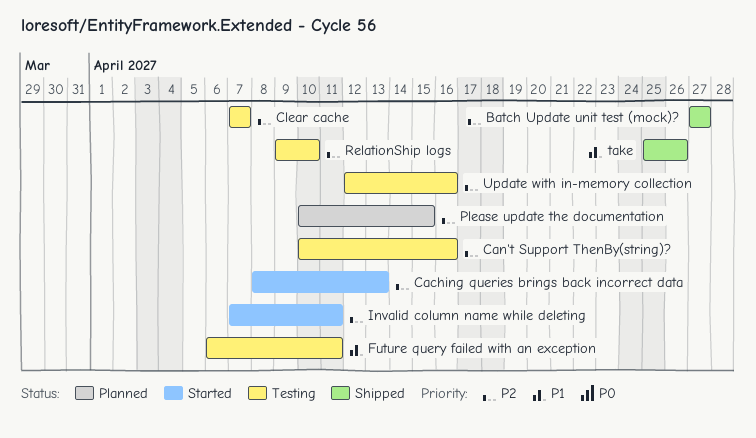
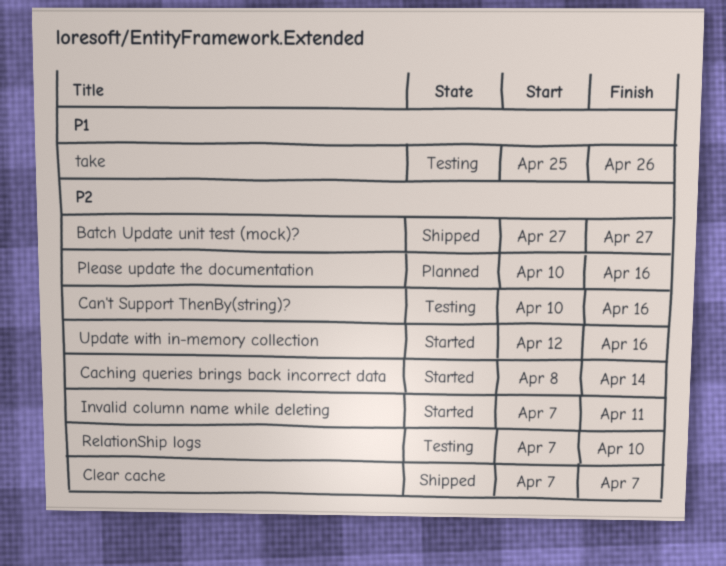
Caching queries brings back incorrect data, due: Apr 13 -> Apr 14
Clear cache, status: Testing -> Shipped
Future query failed with an exception: present -> none
Please update the documentation, due: Apr 15 -> Apr 16
RelationShip logs, start: Apr 9 -> Apr 7
take, status: Shipped -> Testing
Update with in-memory collection, status: Testing -> Started

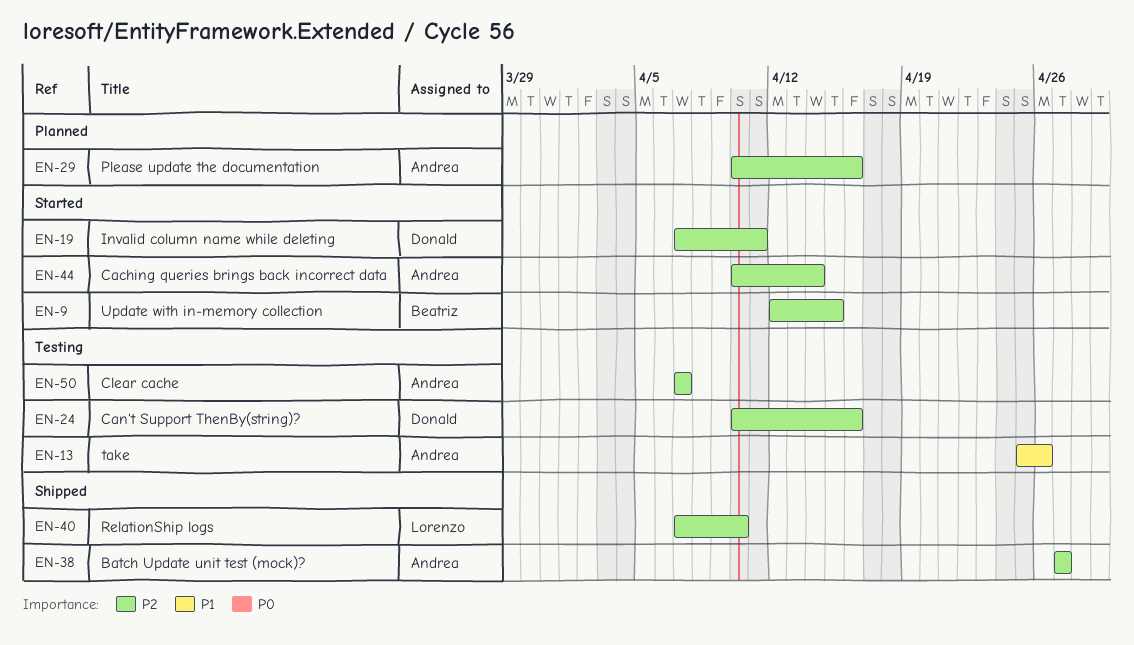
Caching queries brings back incorrect data, start: Apr 8 -> Apr 10
Clear cache, status: Shipped -> Testing
RelationShip logs, status: Testing -> Shipped
Update with in-memory collection, due: Apr 16 -> Apr 15

